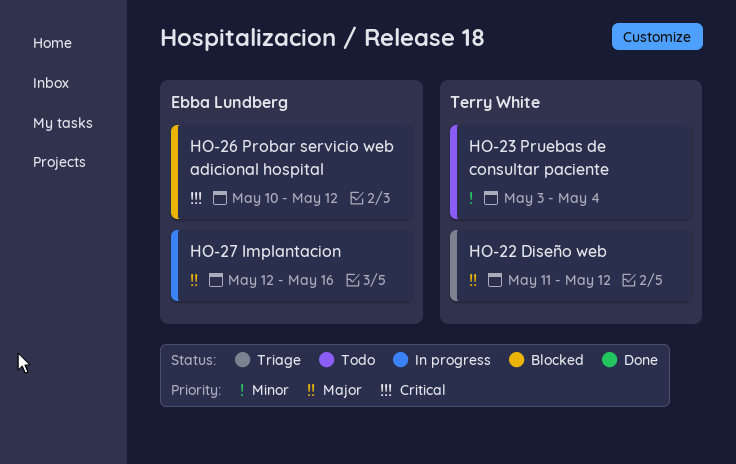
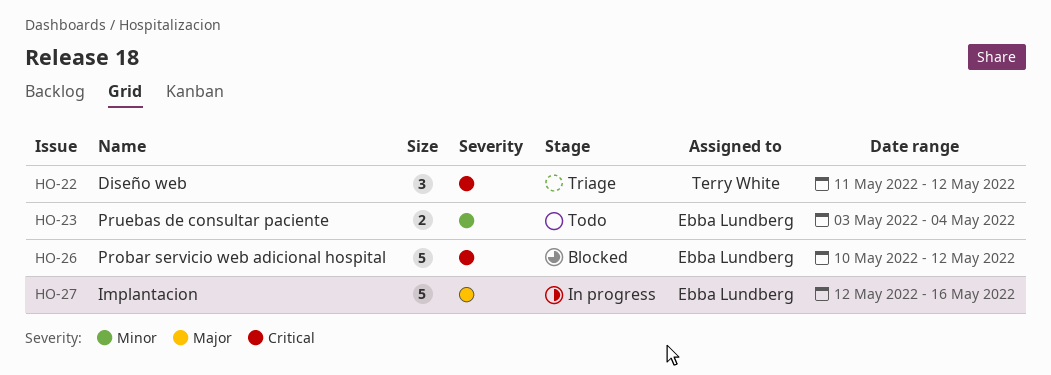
HO-22, priority: Major -> Critical
HO-23, owner: Terry White -> Ebba Lundberg

